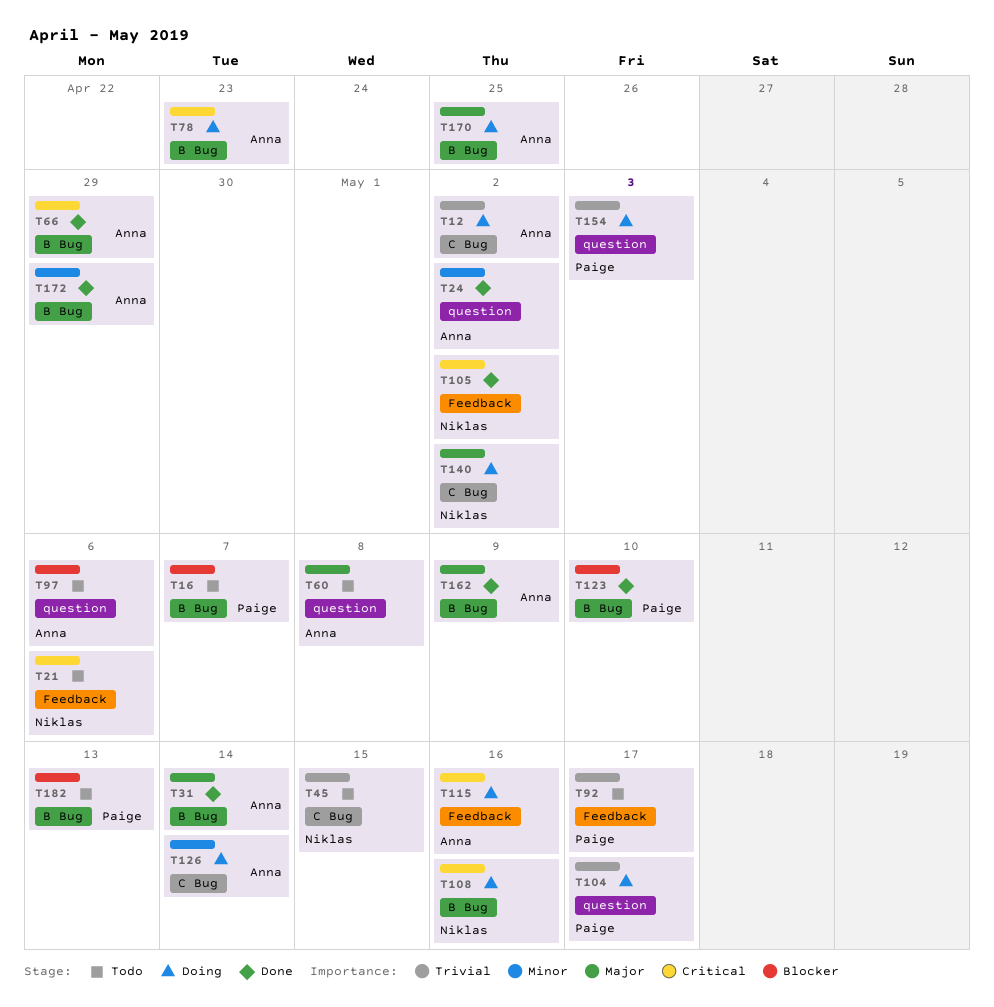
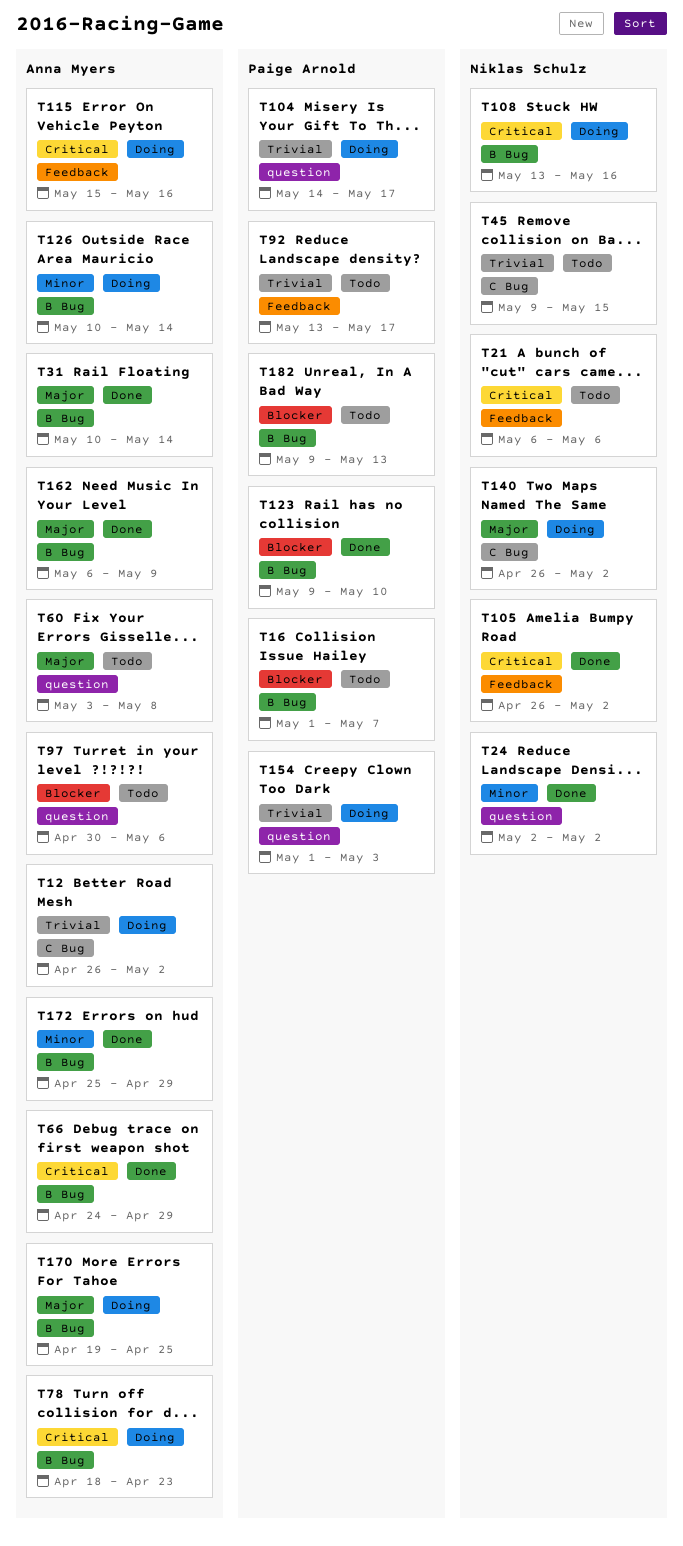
T24, owner: Anna Myers -> Niklas Schulz
T126, label: C Bug -> B Bug

